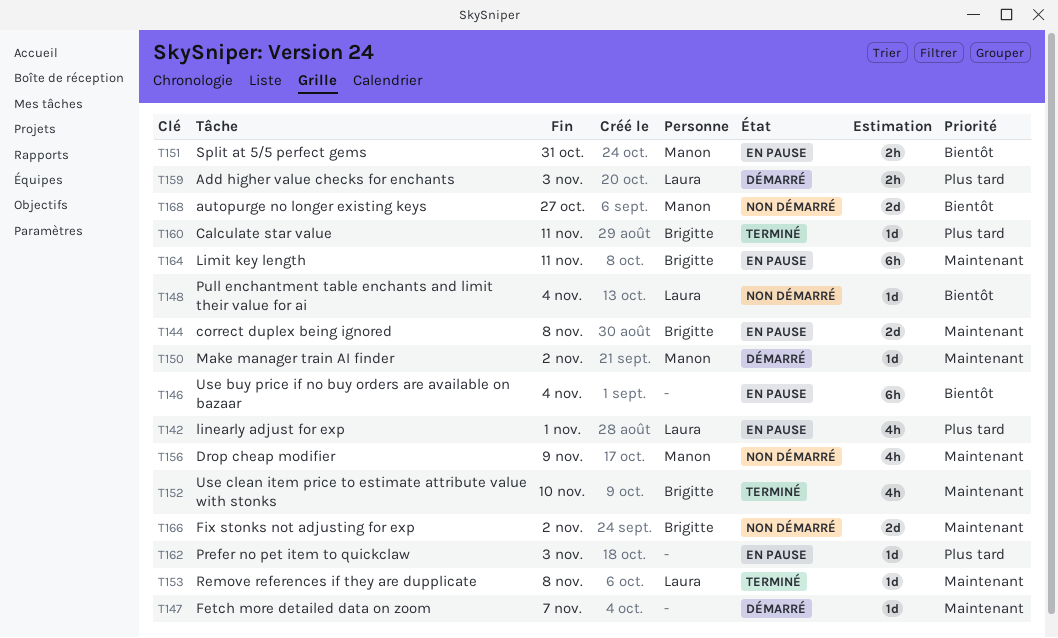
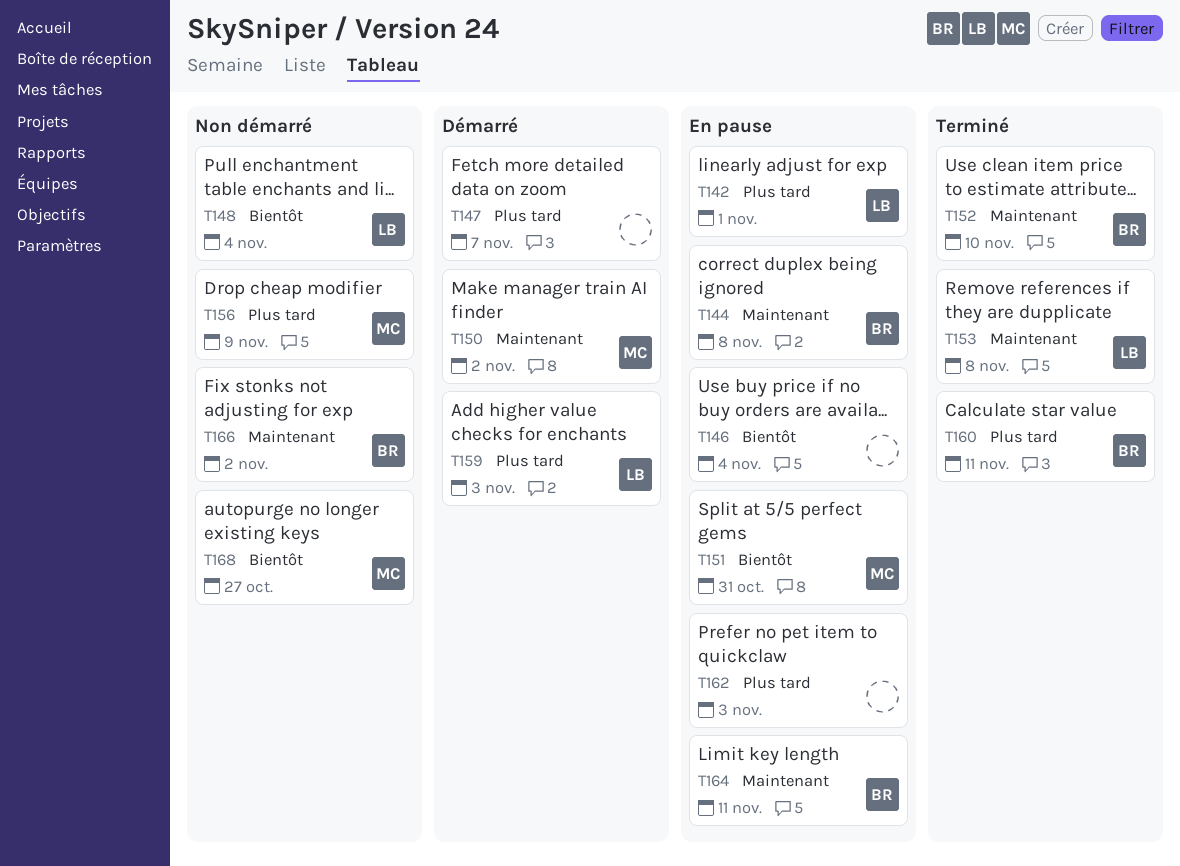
T147, priority: Maintenant -> Plus tard
T156, priority: Maintenant -> Plus tard

